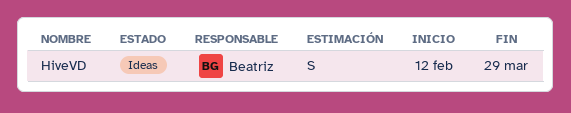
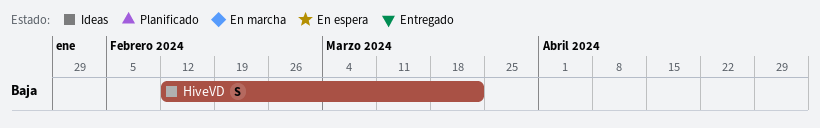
HiveVD, due: Mar 29 -> Mar 22

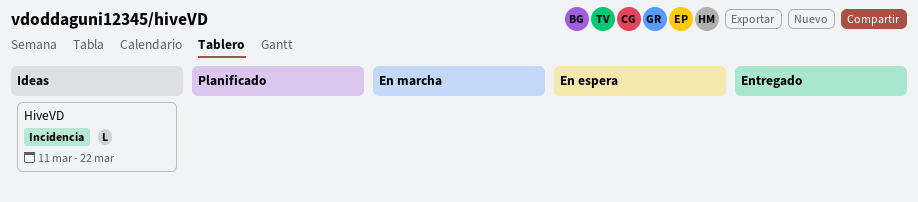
HiveVD, estimate: S -> L
HiveVD, start: Feb 12 -> Mar 11

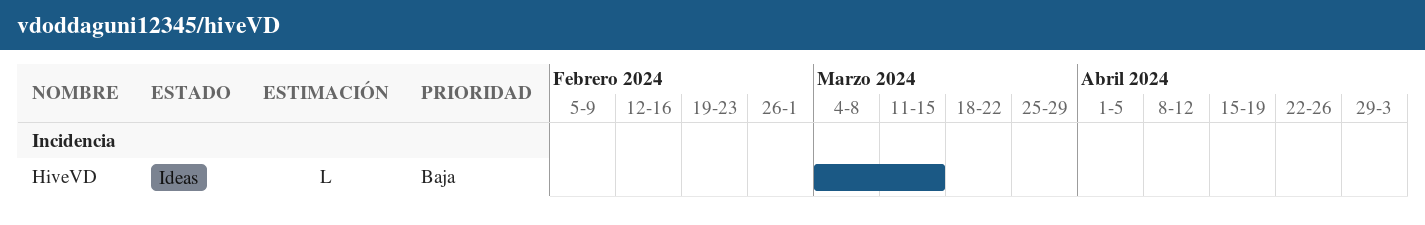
HiveVD, start: Mar 11 -> Mar 4
HiveVD, due: Mar 22 -> Mar 15

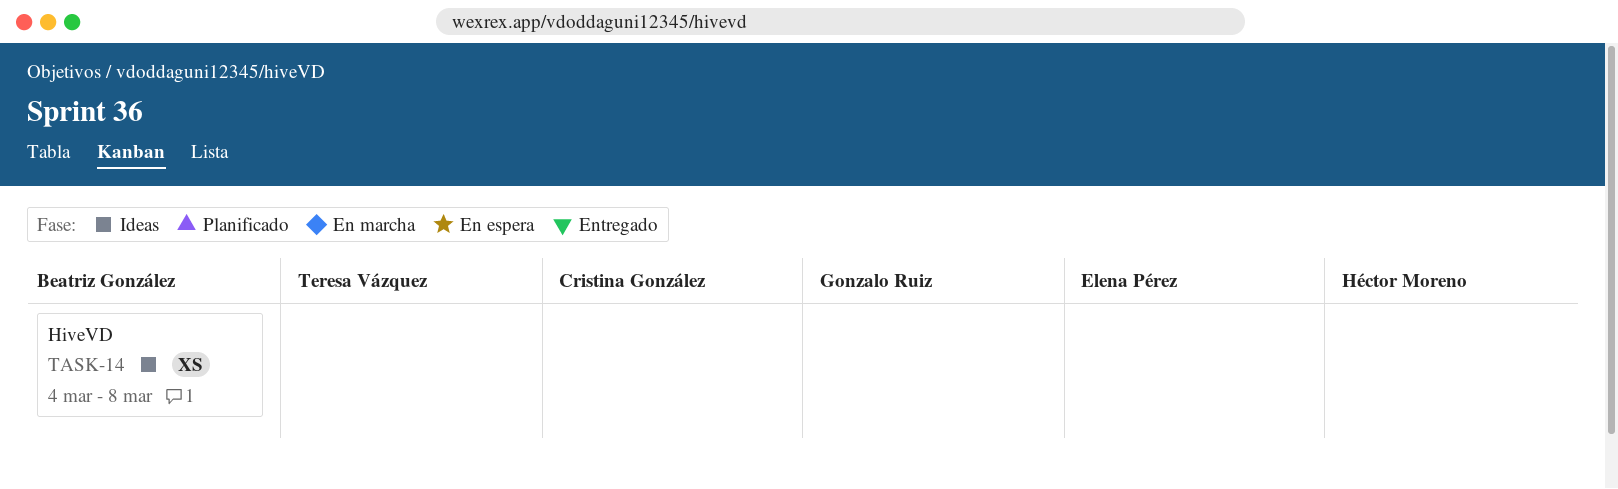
HiveVD, estimate: L -> XS
HiveVD, due: Mar 15 -> Mar 8

